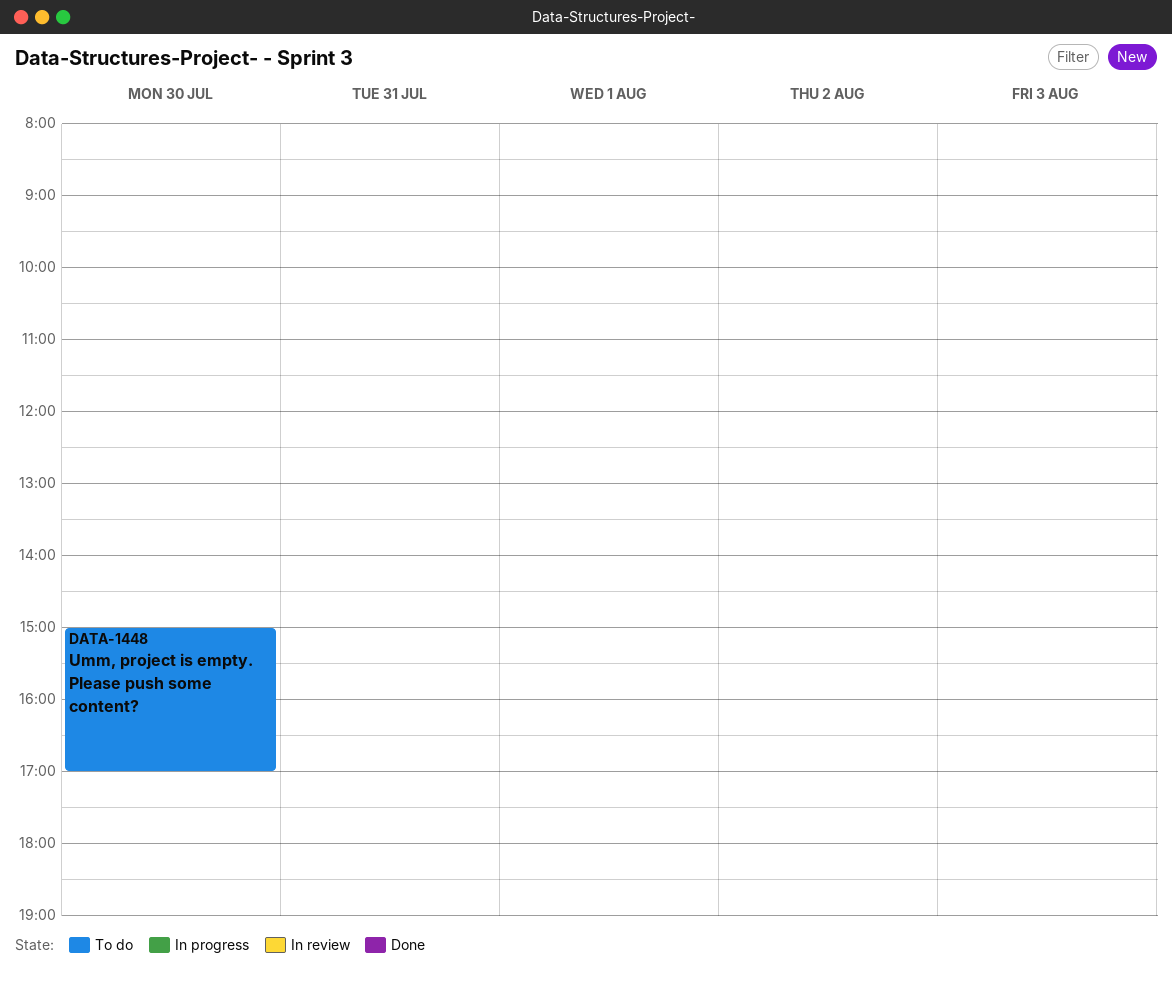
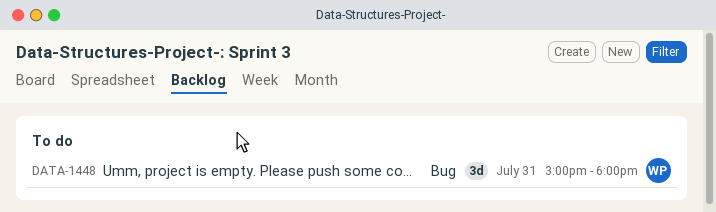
DATA-1448, day: Jul 30 -> Jul 31
DATA-1448, ends: 17:00 -> 18:00

